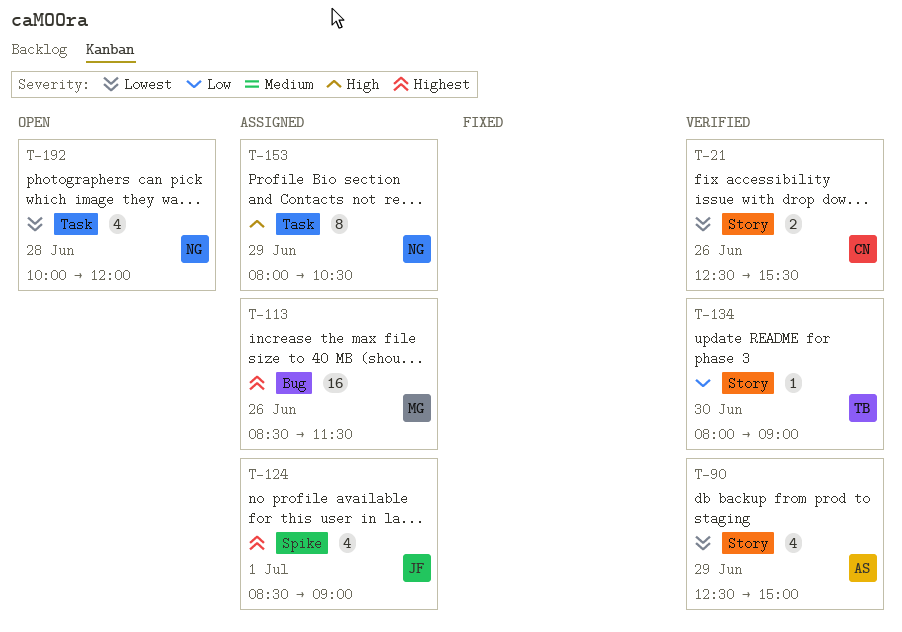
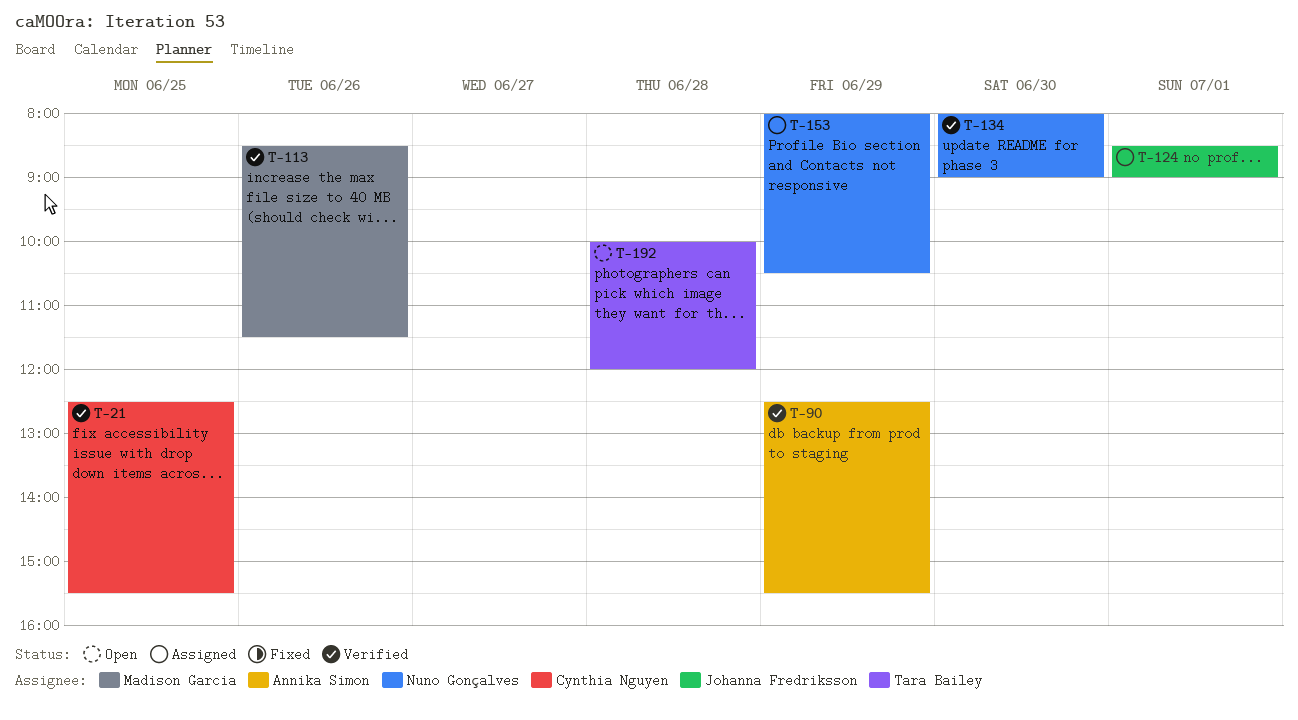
T-21, day: Jun 26 -> Jun 25
T-90, ends: 15:00 -> 15:30
T-113, status: Assigned -> Verified
T-134, owner: Tara Bailey -> Nuno Gonçalves
T-192, owner: Nuno Gonçalves -> Tara Bailey

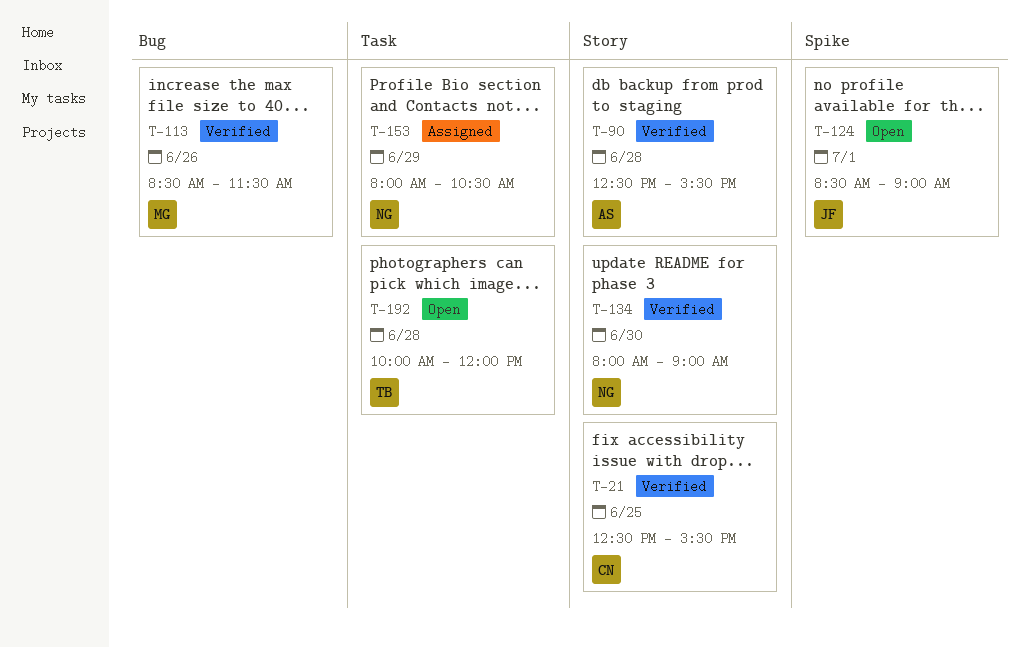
T-90, day: Jun 29 -> Jun 28
T-124, status: Assigned -> Open

